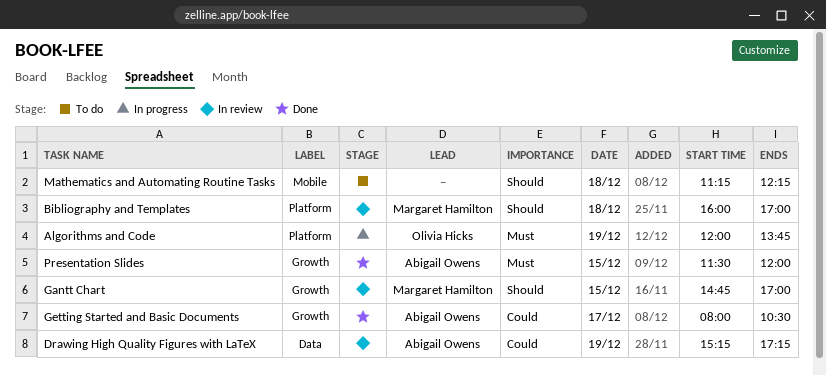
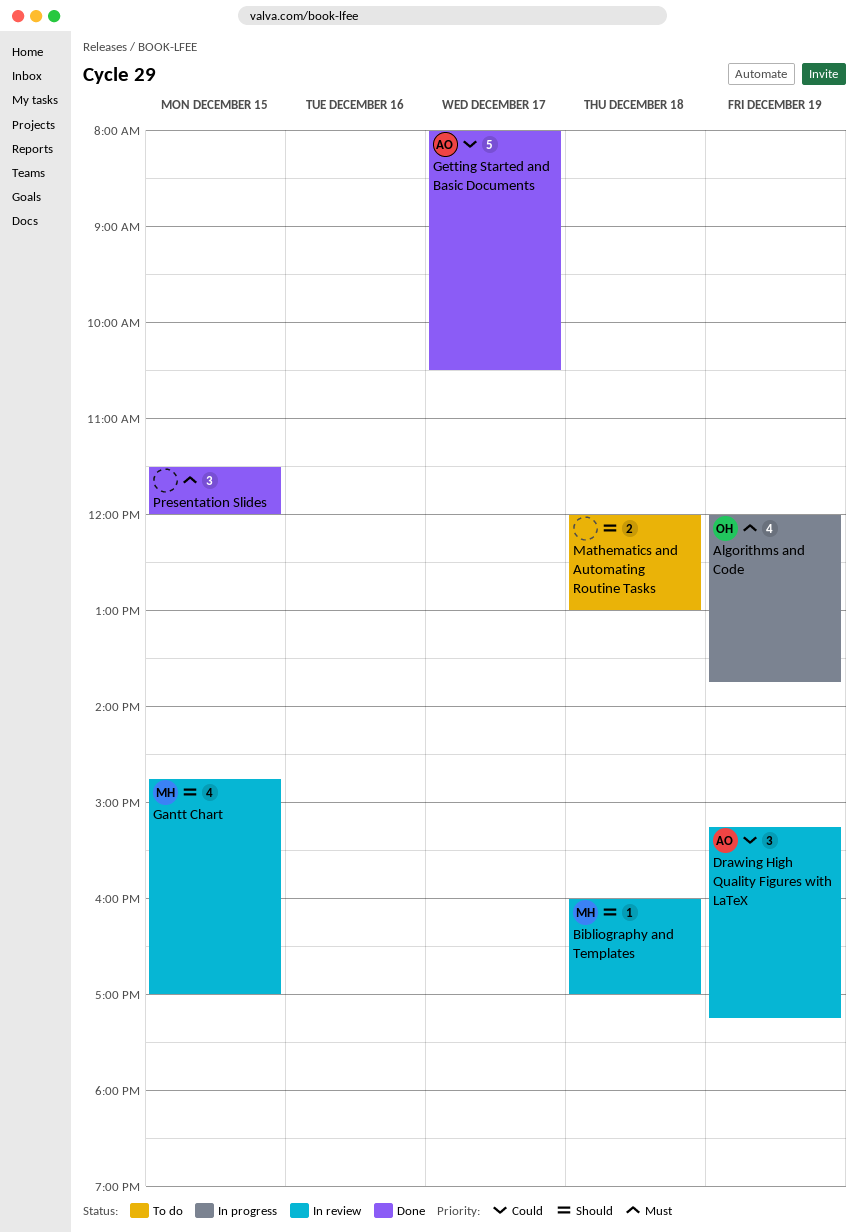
Mathematics and Automating Routine Tasks, begins: 11:15 -> 12:00
Mathematics and Automating Routine Tasks, ends: 12:15 -> 13:00
Presentation Slides, owner: Abigail Owens -> none

